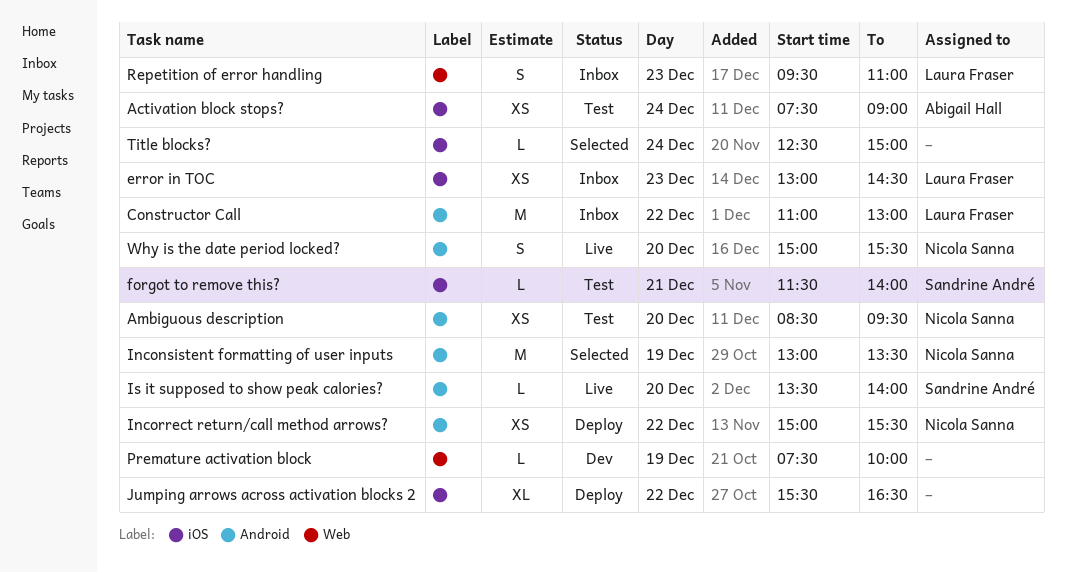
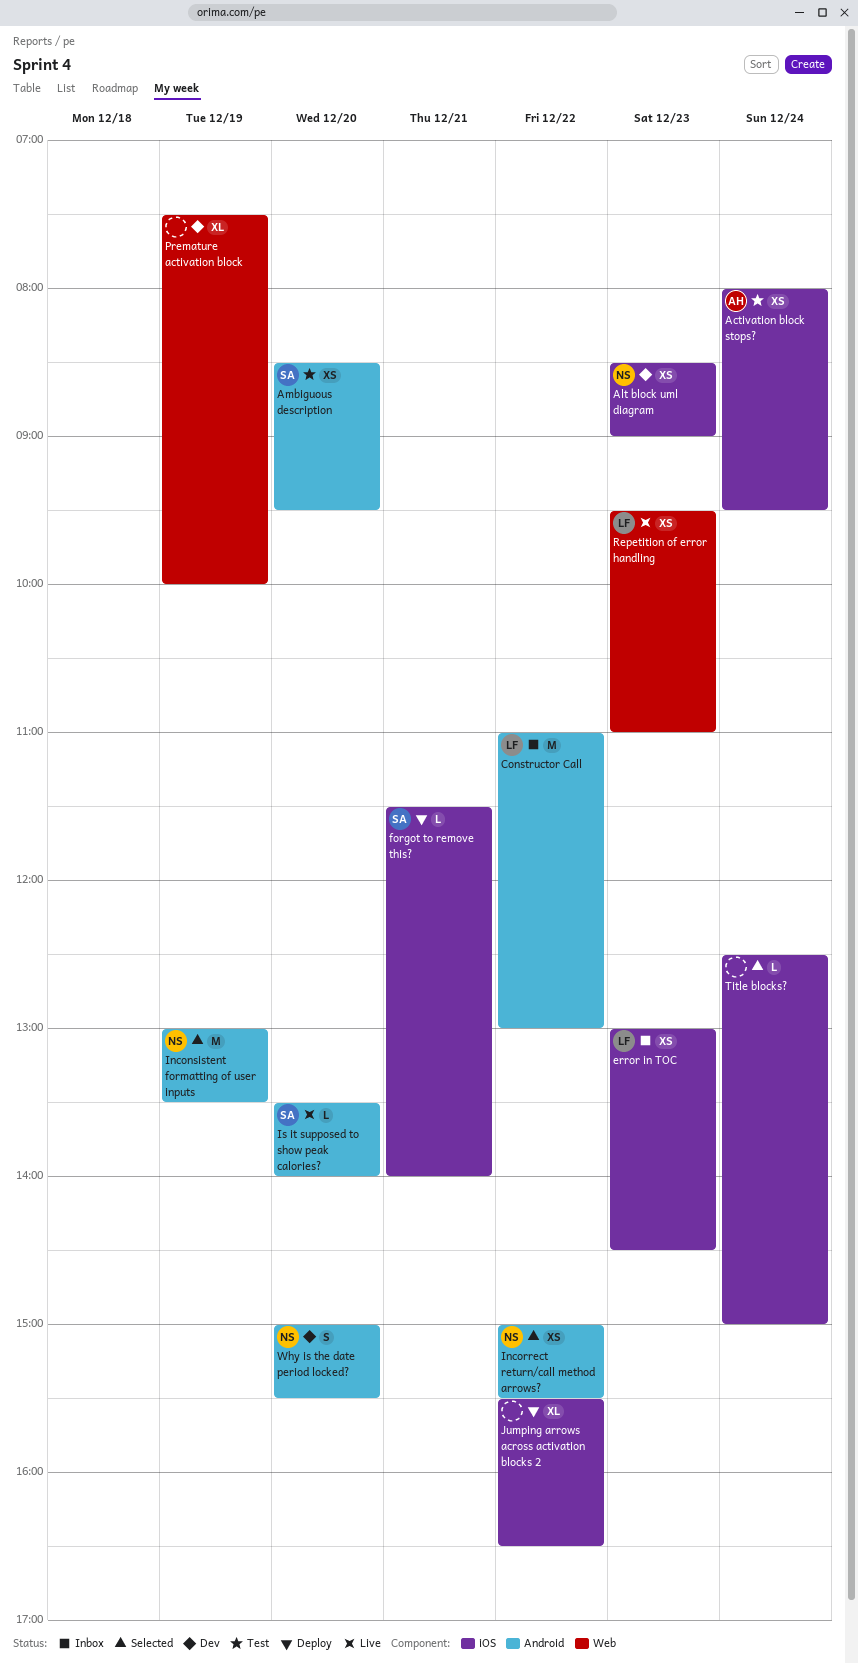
Activation block stops?, begins: 07:30 -> 08:00
Activation block stops?, ends: 09:00 -> 09:30
Alt block uml diagram: none -> present
Ambiguous description, owner: Nicola Sanna -> Sandrine André
forgot to remove this?, status: Test -> Deploy
Incorrect return/call method arrows?, status: Deploy -> Selected
Premature activation block, estimate: L -> XL
Repetition of error handling, status: Inbox -> Live
Repetition of error handling, estimate: S -> XS
Why is the date period locked?, status: Live -> Dev

